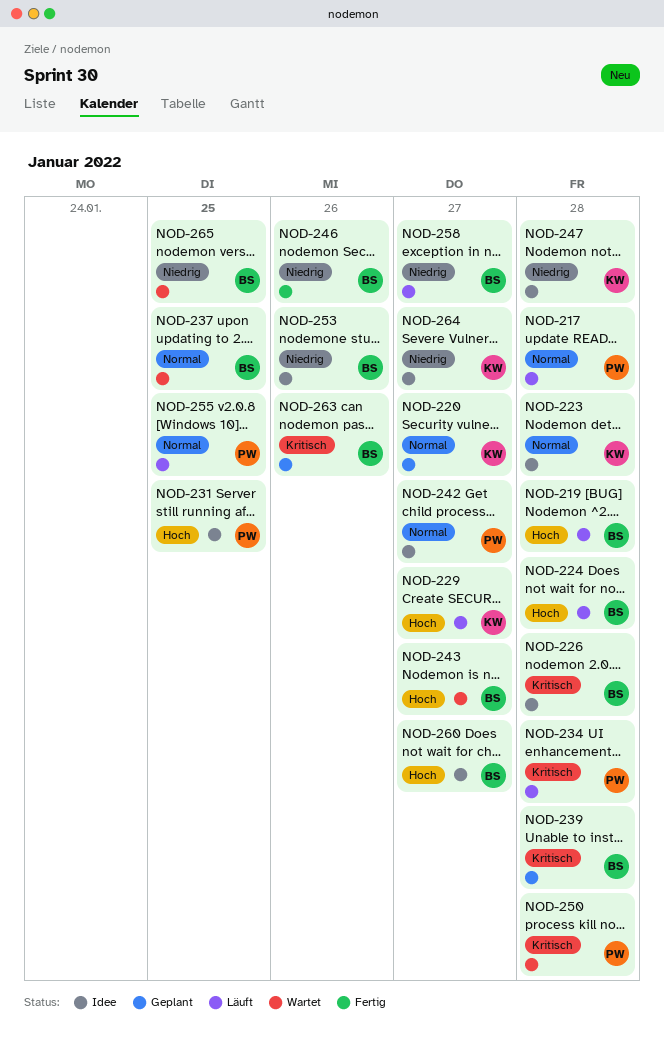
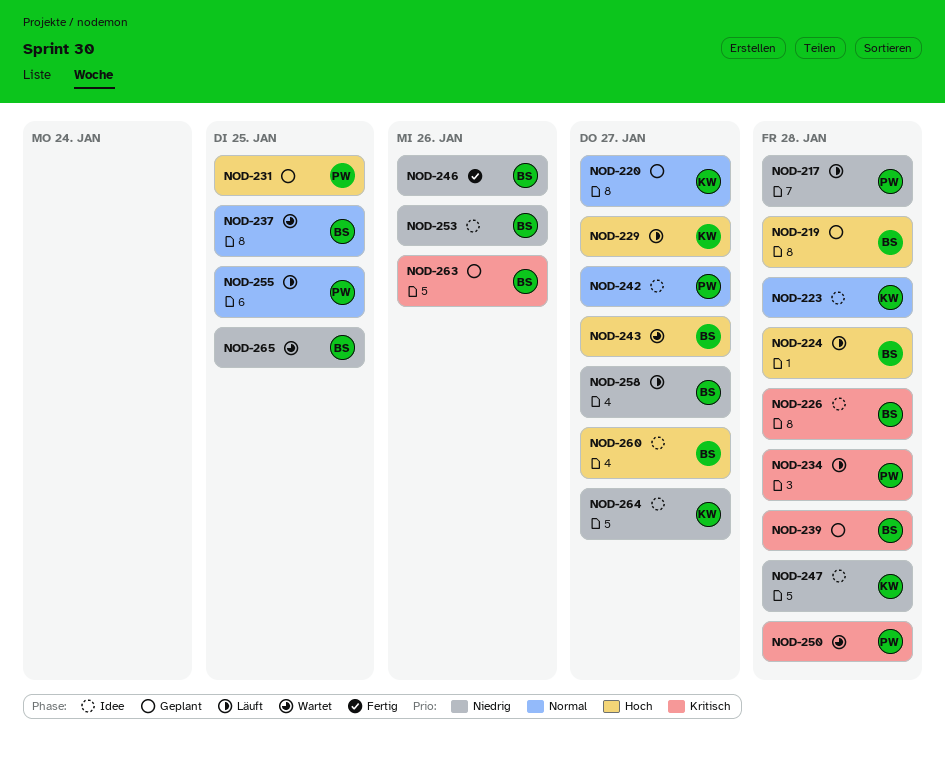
NOD-217, priority: Normal -> Niedrig
NOD-219, status: Läuft -> Geplant
NOD-231, status: Idee -> Geplant

